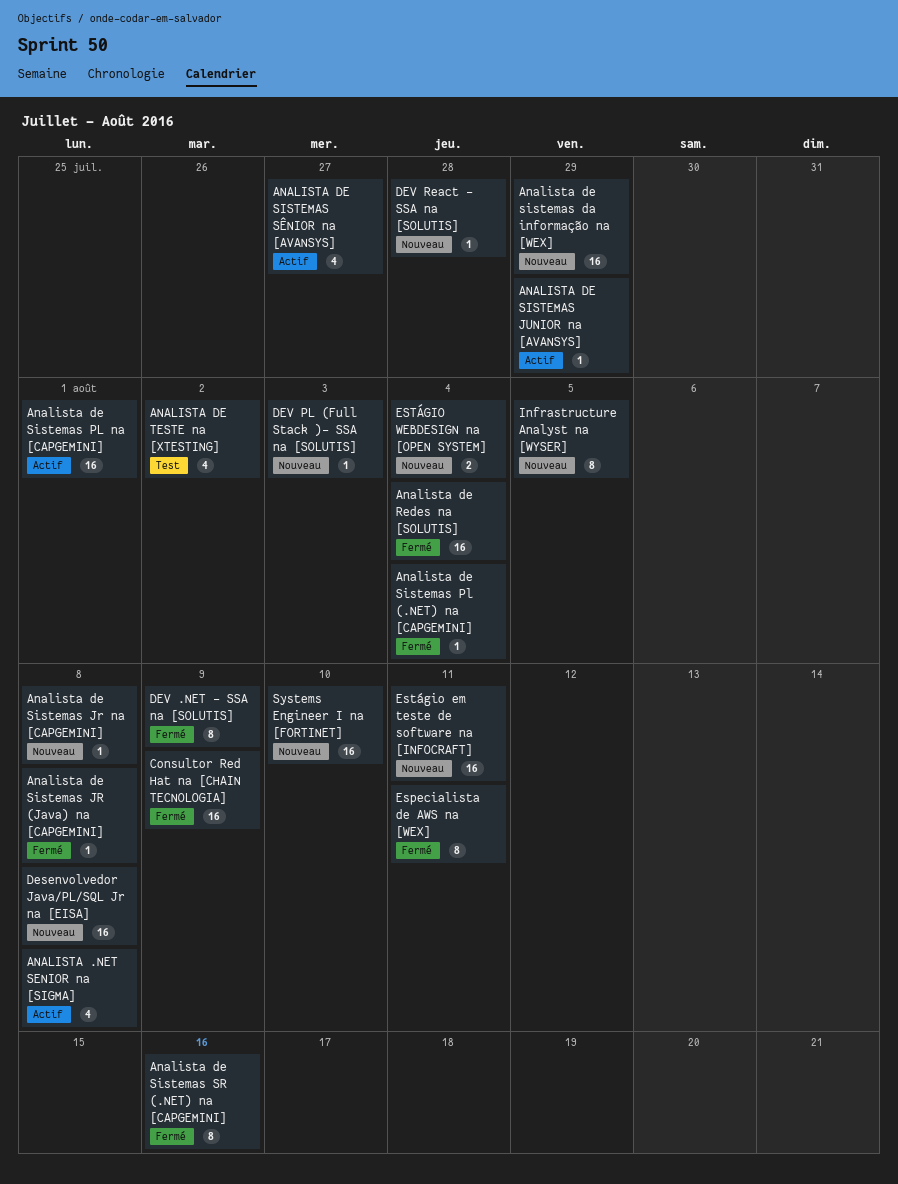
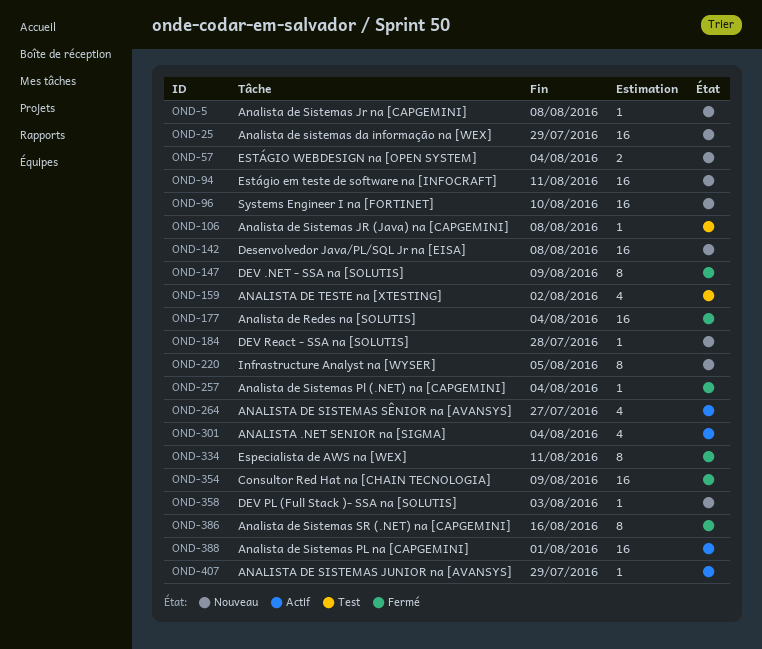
ANALISTA .NET SENIOR na [SIGMA], due: Aug 8 -> Aug 4
Analista de Sistemas JR (Java) na [CAPGEMINI], status: Fermé -> Test

